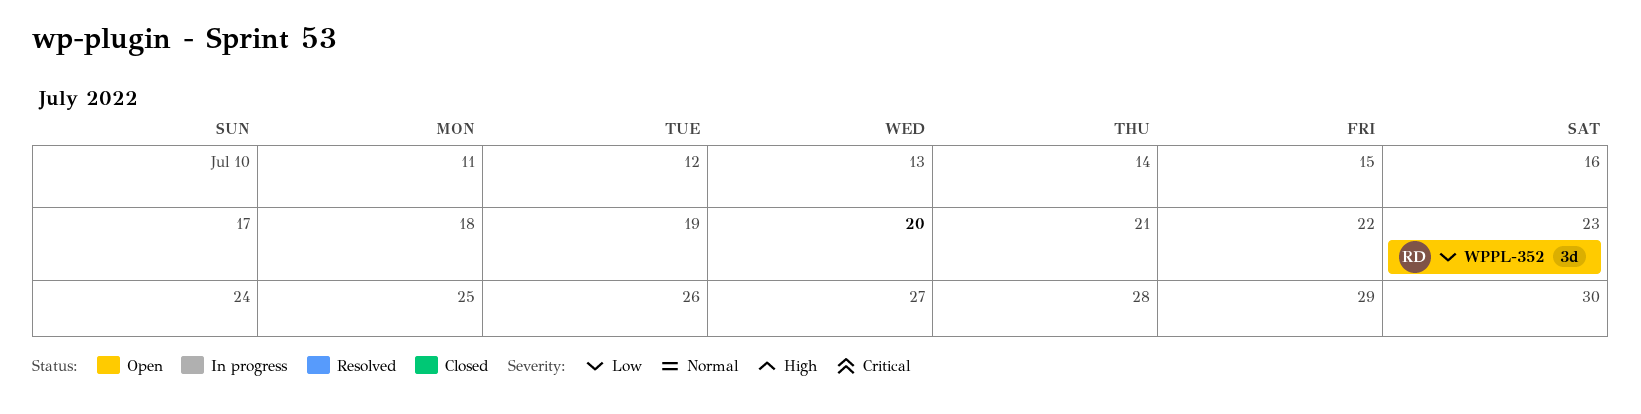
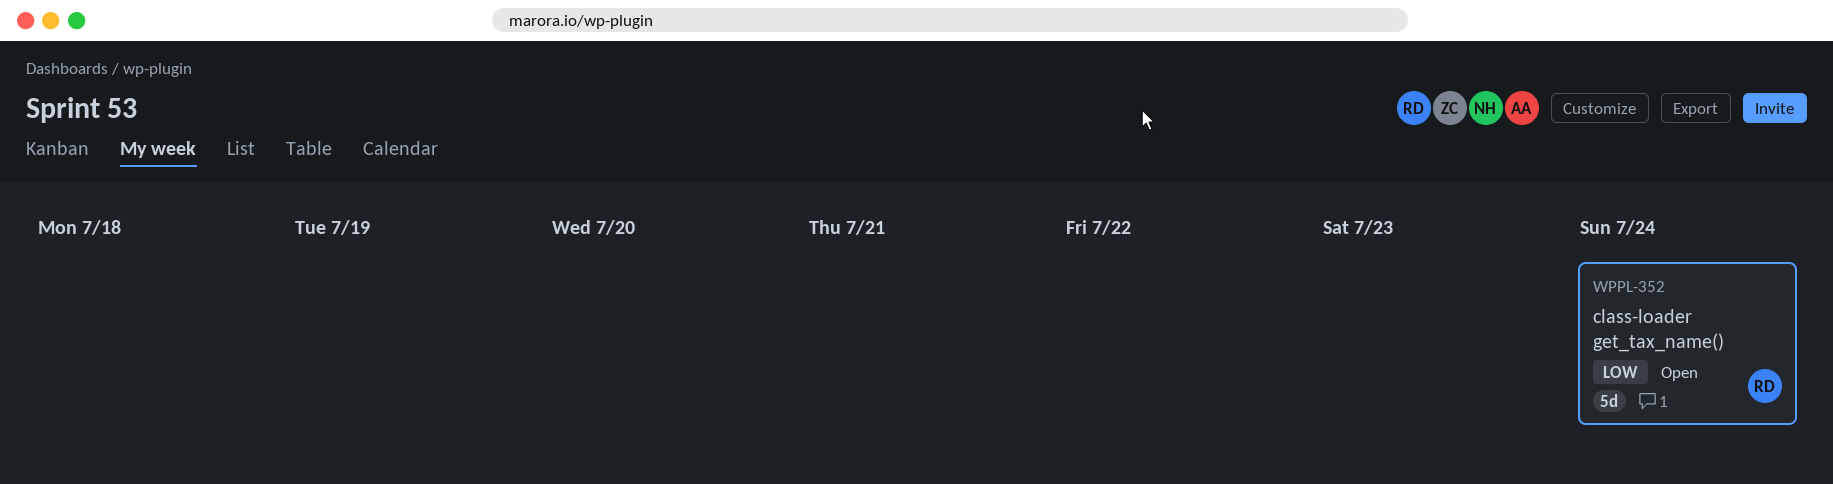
WPPL-352, estimate: 3d -> 5d
WPPL-352, due: Jul 23 -> Jul 24

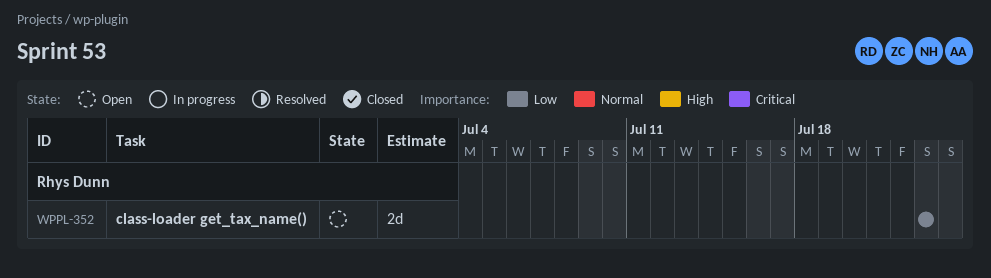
WPPL-352, estimate: 5d -> 2d
WPPL-352, due: Jul 24 -> Jul 23

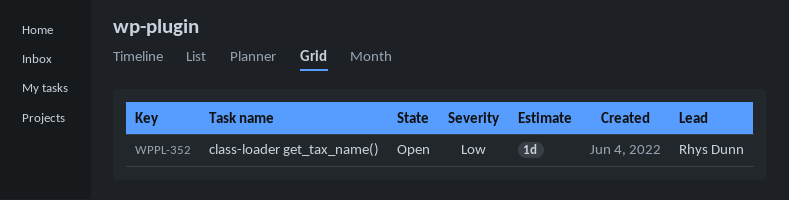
WPPL-352, estimate: 2d -> 1d

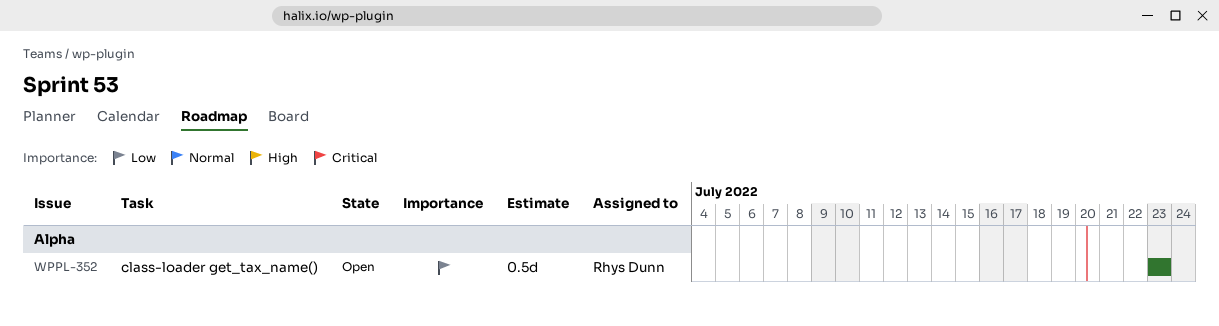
WPPL-352, estimate: 1d -> 0.5d

